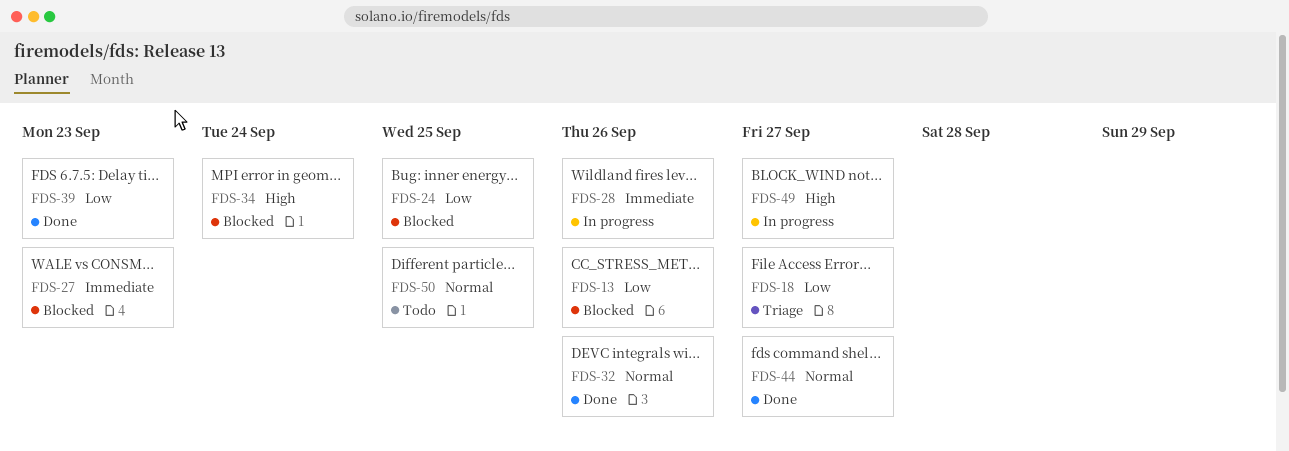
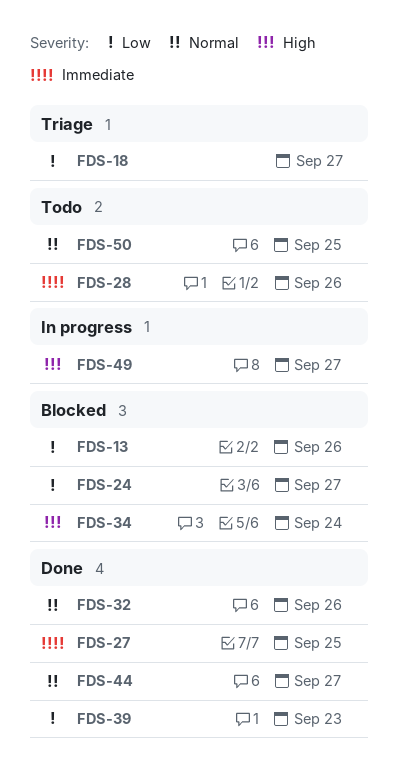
FDS-24, due: Sep 25 -> Sep 27
FDS-27, status: Blocked -> Done
FDS-27, due: Sep 23 -> Sep 25
FDS-28, status: In progress -> Todo

